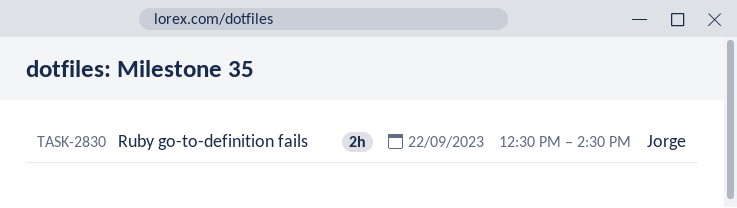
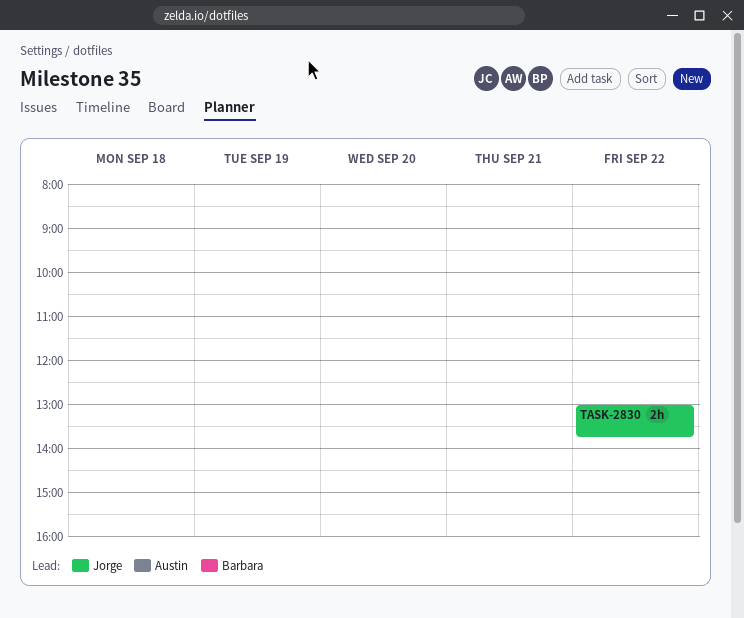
TASK-2830, begins: 12:30 -> 13:00
TASK-2830, ends: 14:30 -> 13:45

